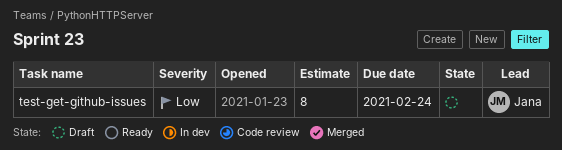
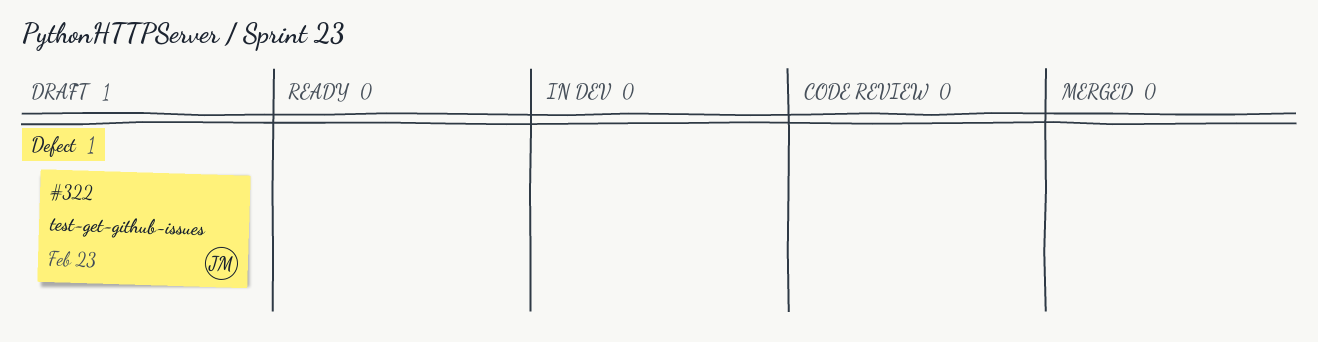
test-get-github-issues, due: Feb 24 -> Feb 23

